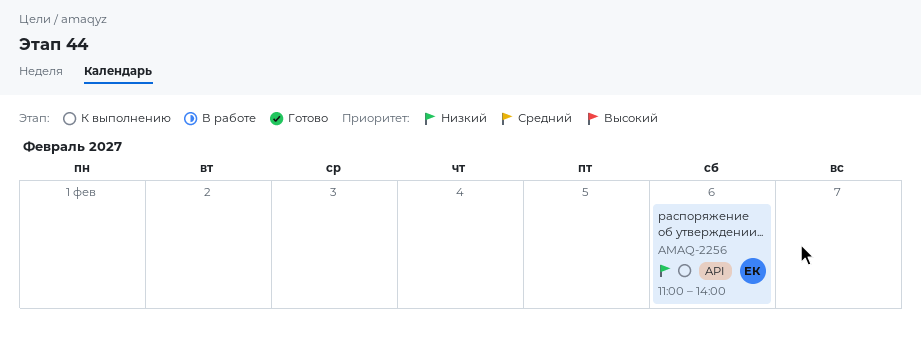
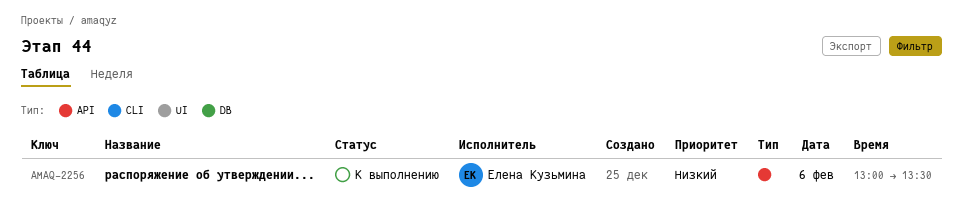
AMAQ-2256, begins: 11:00 -> 13:00
AMAQ-2256, ends: 14:00 -> 13:30

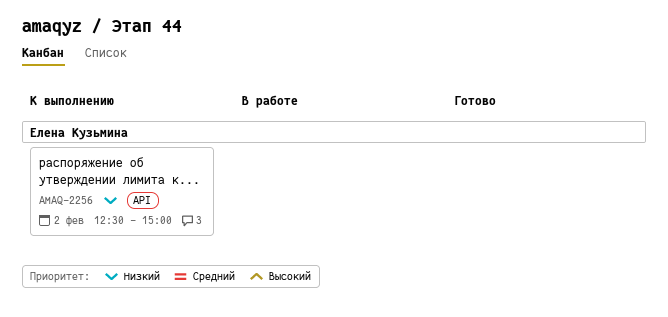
AMAQ-2256, day: Feb 6 -> Feb 2
AMAQ-2256, begins: 13:00 -> 12:30
AMAQ-2256, ends: 13:30 -> 15:00

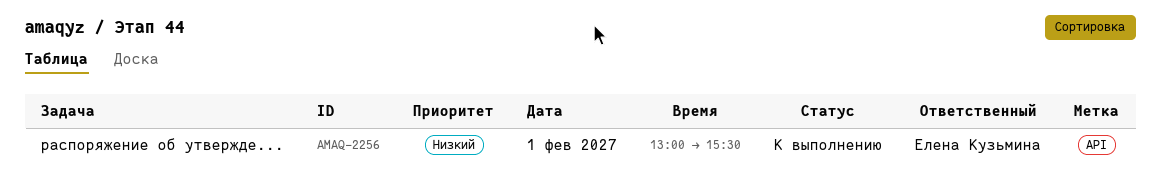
AMAQ-2256, day: Feb 2 -> Feb 1
AMAQ-2256, begins: 12:30 -> 13:00
AMAQ-2256, ends: 15:00 -> 15:30

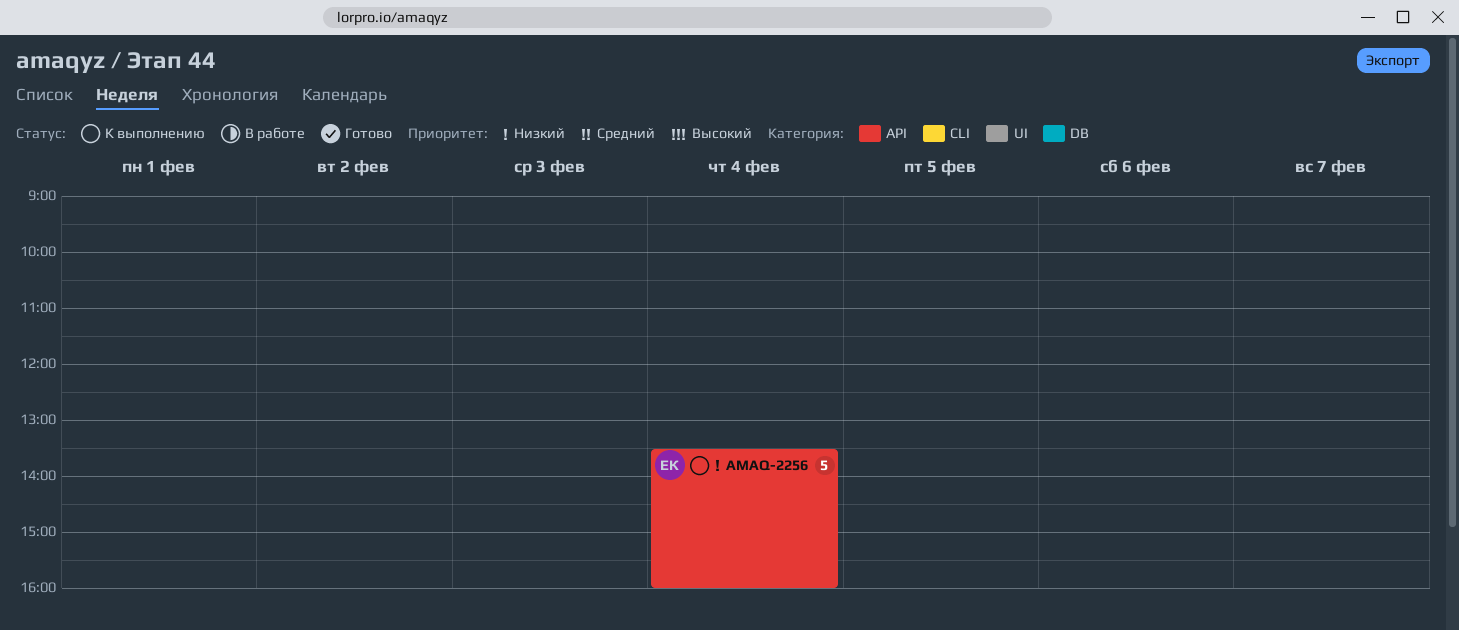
AMAQ-2256, day: Feb 1 -> Feb 4
AMAQ-2256, begins: 13:00 -> 13:30
AMAQ-2256, ends: 15:30 -> 16:00

